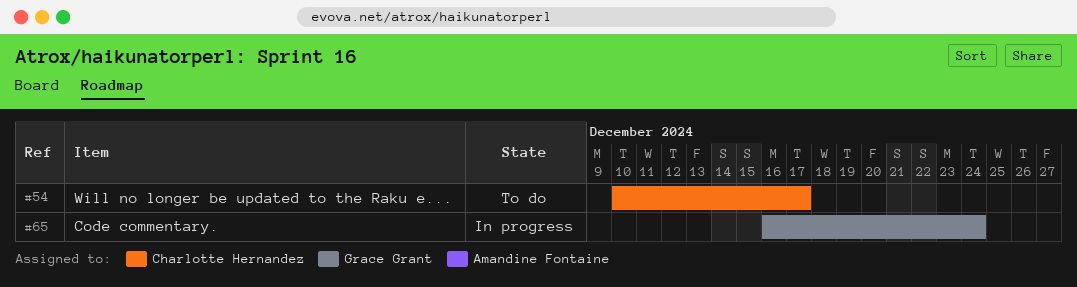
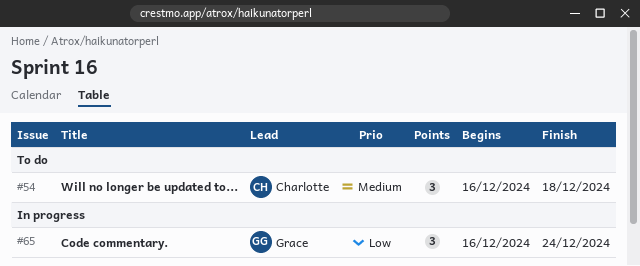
#54, start: Dec 10 -> Dec 16
#54, due: Dec 17 -> Dec 18

